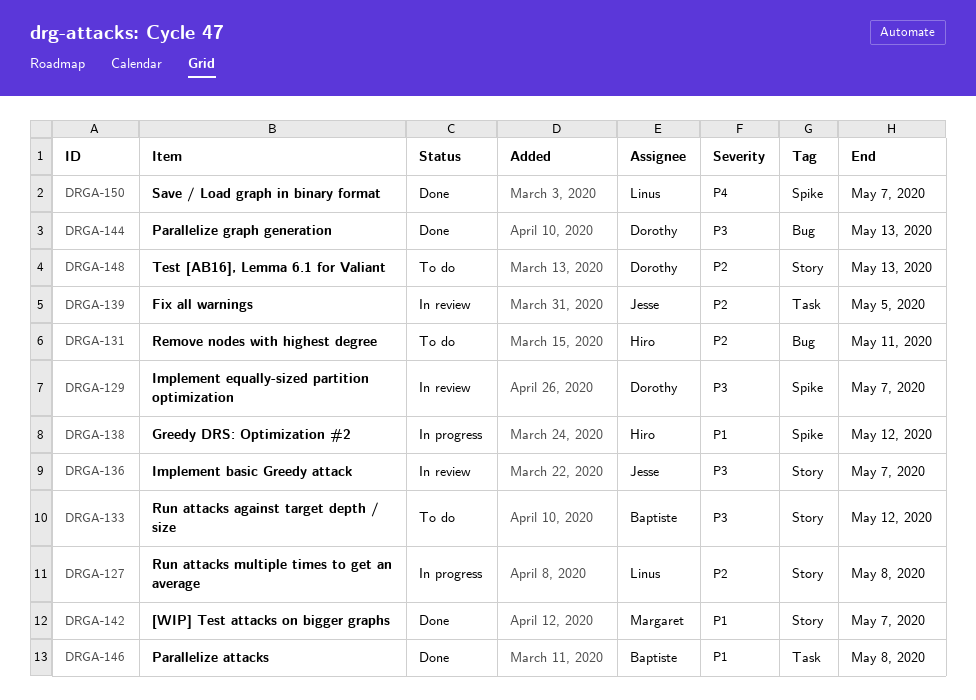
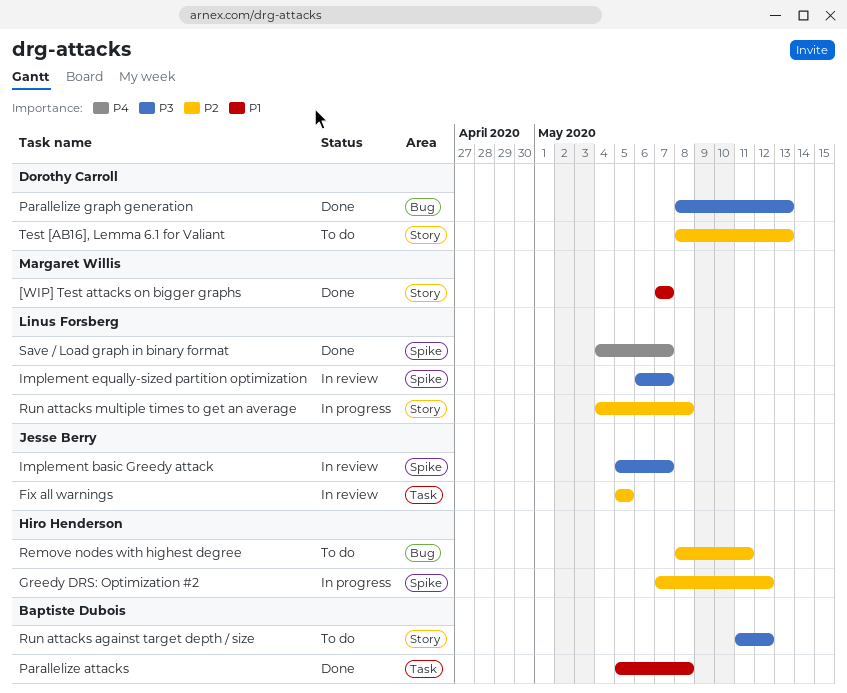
Greedy DRS: Optimization #2, priority: P1 -> P2
Implement basic Greedy attack, label: Story -> Spike
Implement equally-sized partition optimization, owner: Dorothy Carroll -> Linus Forsberg

